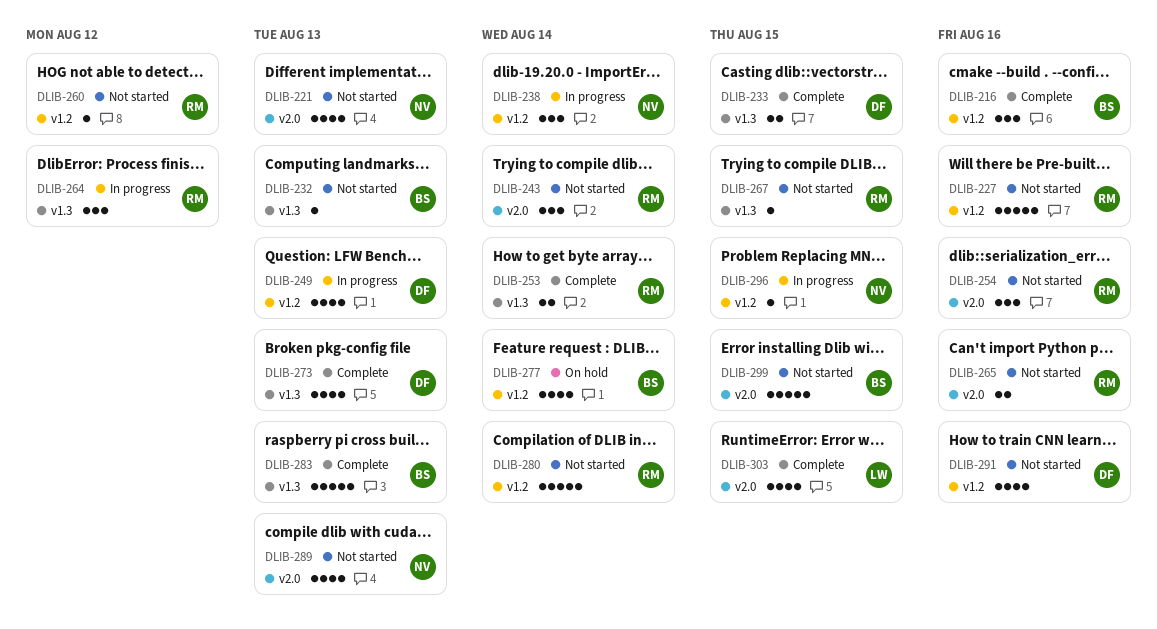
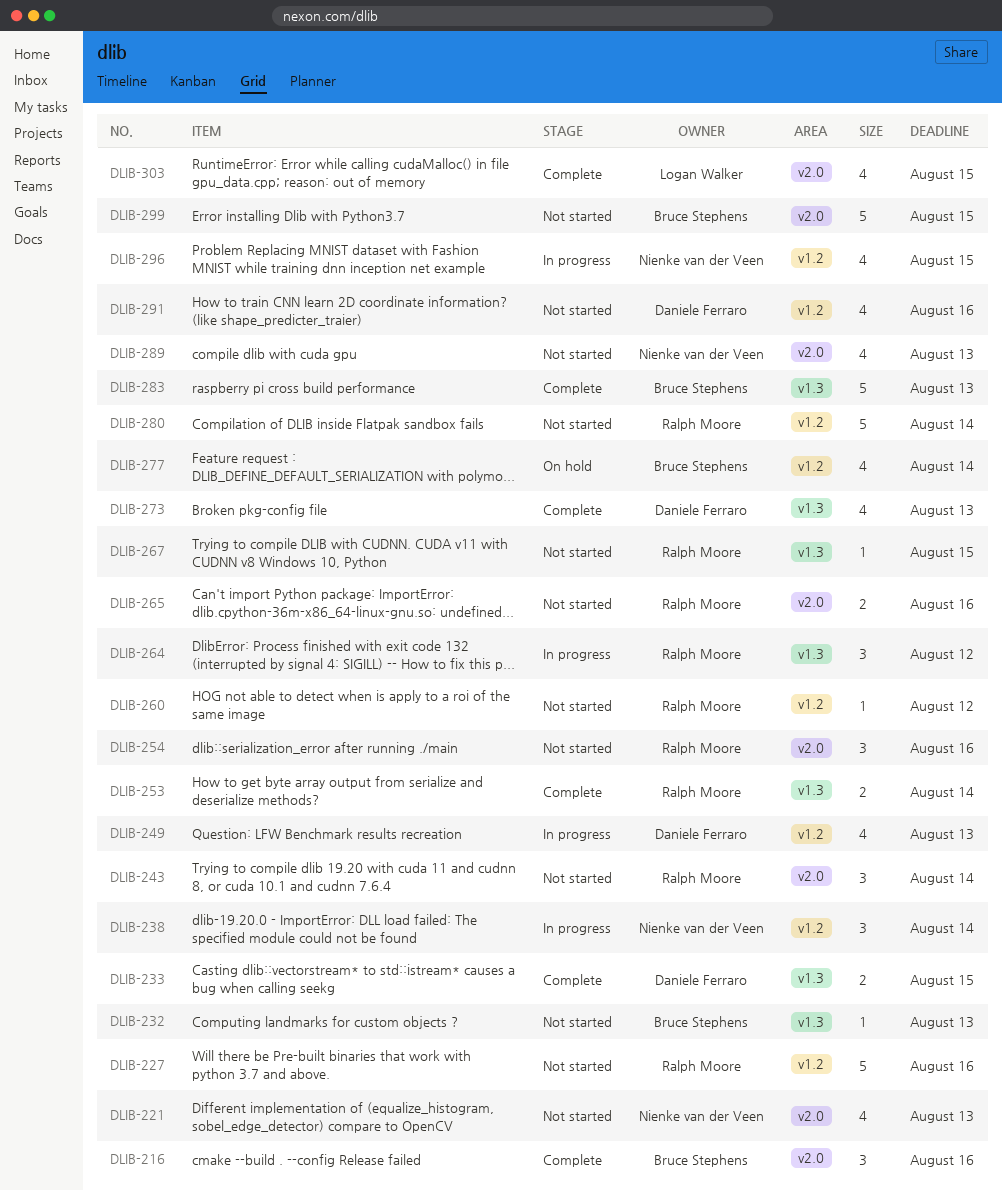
DLIB-216, label: v1.2 -> v2.0
DLIB-296, estimate: 1 -> 4

